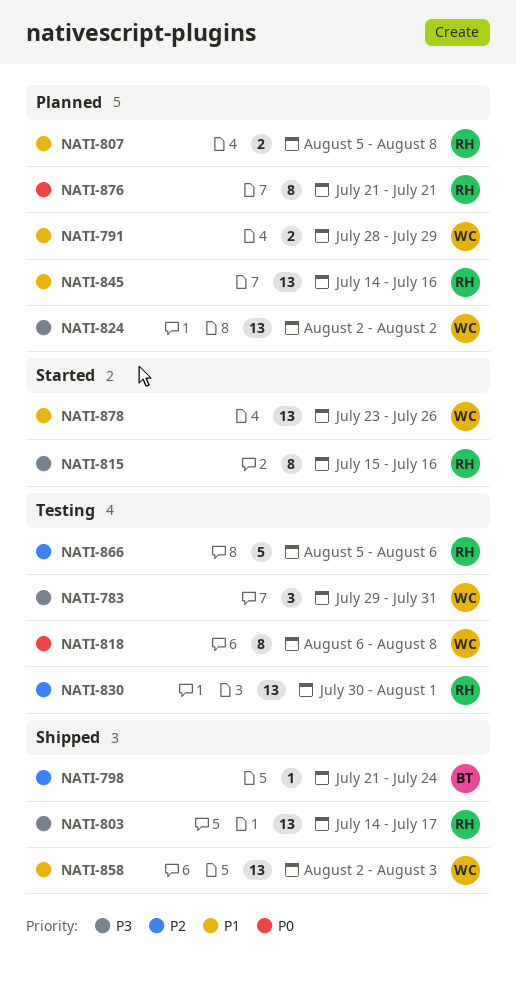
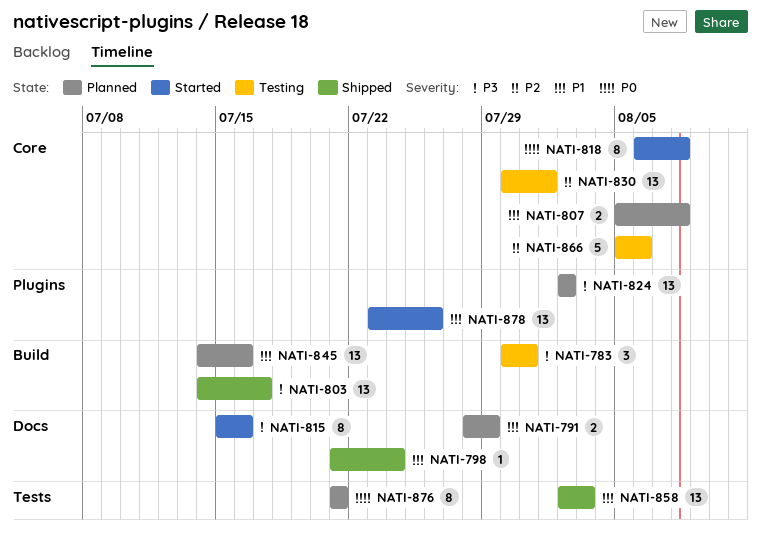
NATI-783, start: Jul 29 -> Jul 30
NATI-798, priority: P2 -> P1
NATI-818, status: Testing -> Started

